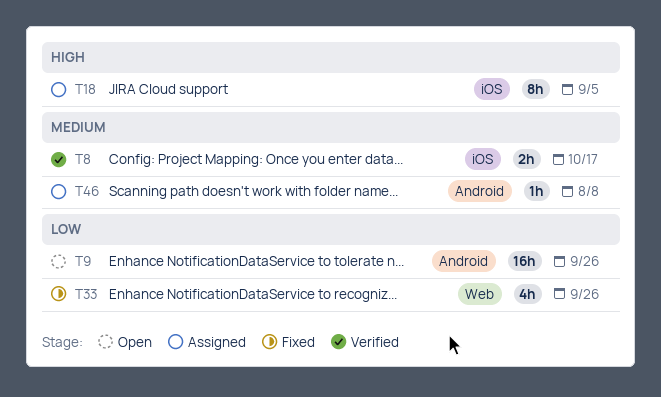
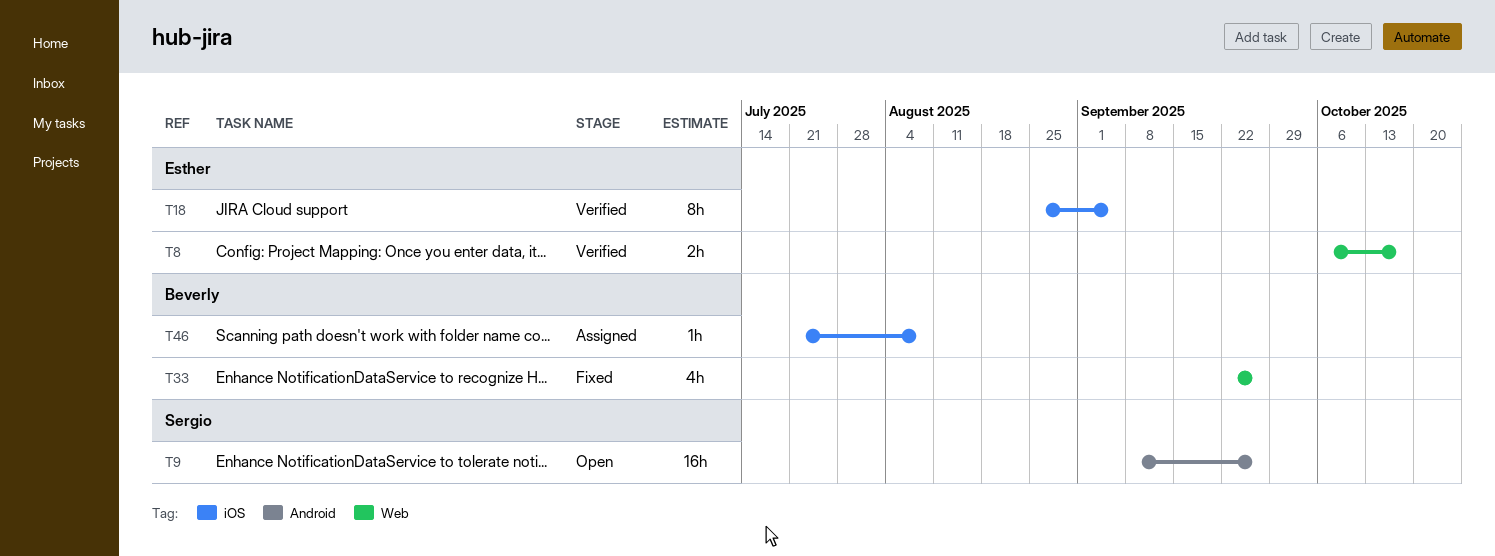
T8, label: iOS -> Web
T18, status: Assigned -> Verified
T46, label: Android -> iOS

